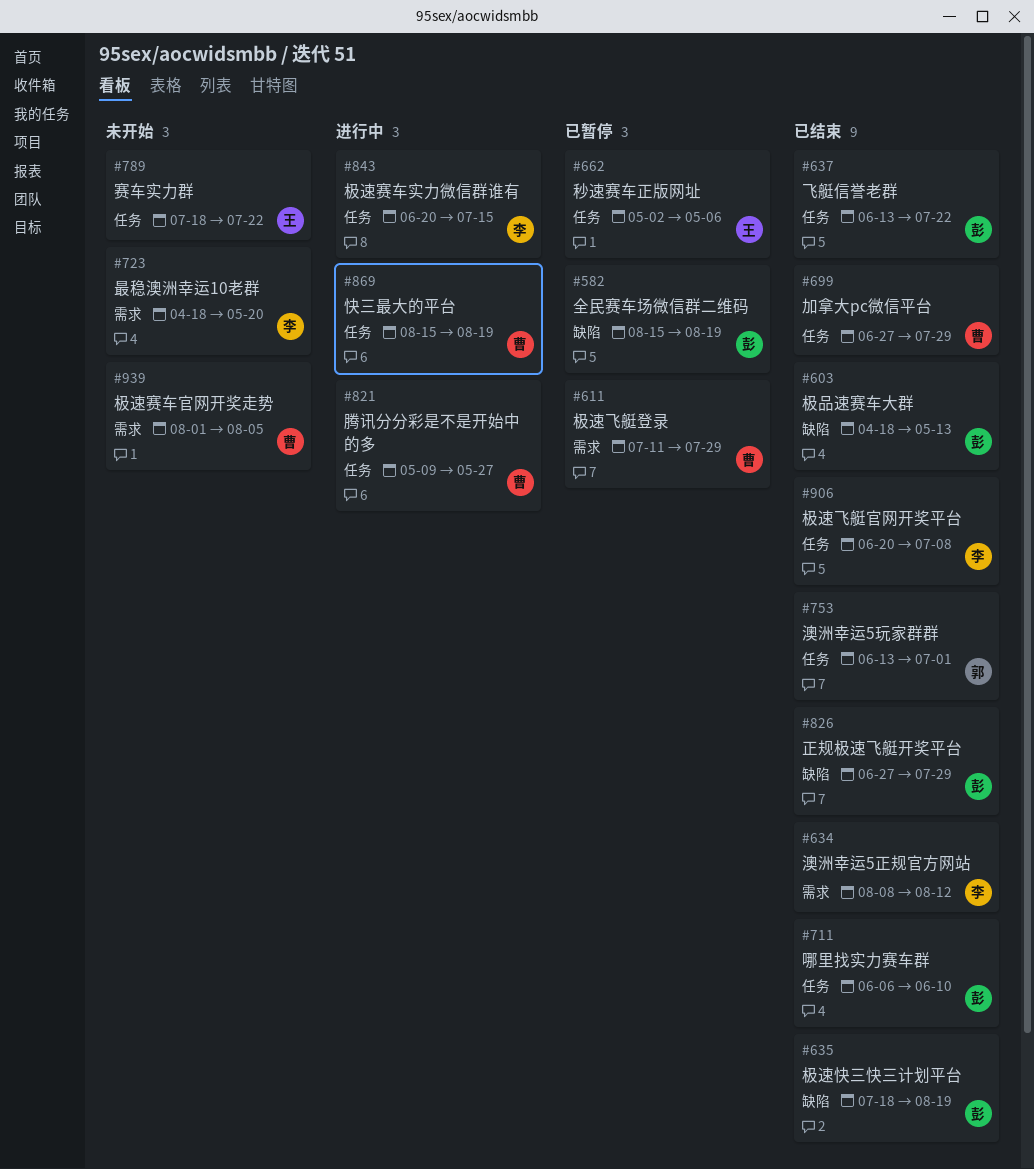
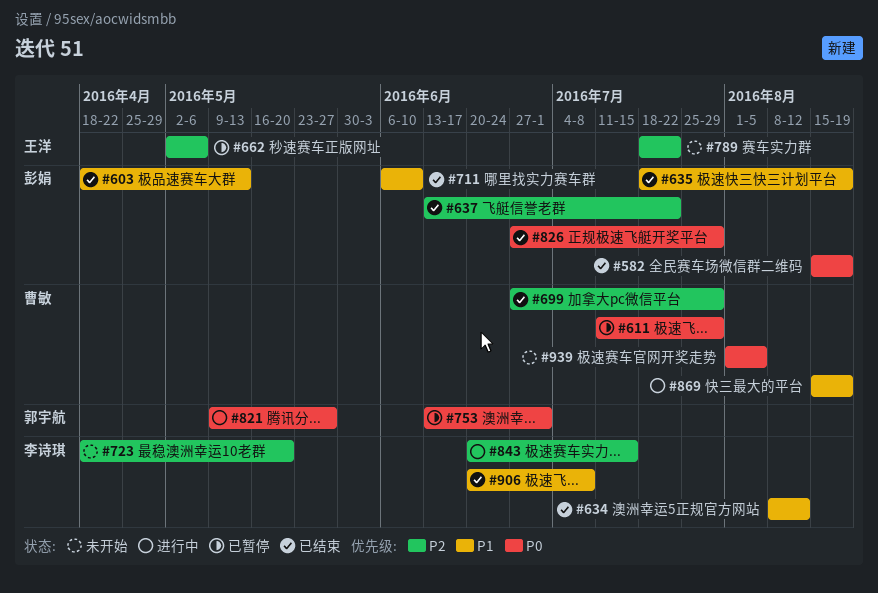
#582, status: 已暂停 -> 已结束
#753, status: 已结束 -> 已暂停
#821, owner: 曹敏 -> 郭宇航

